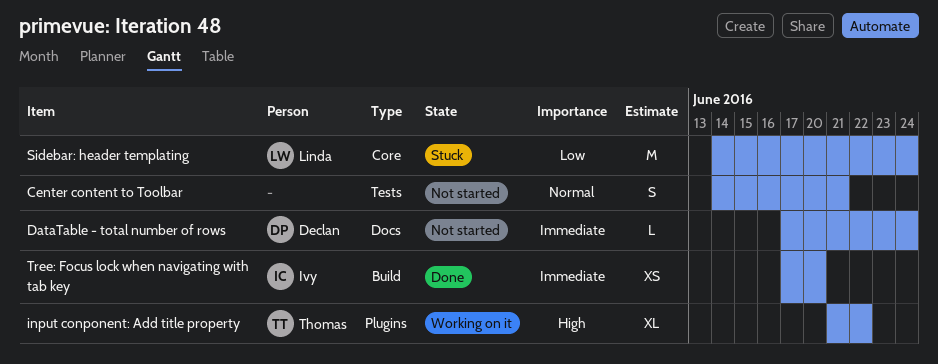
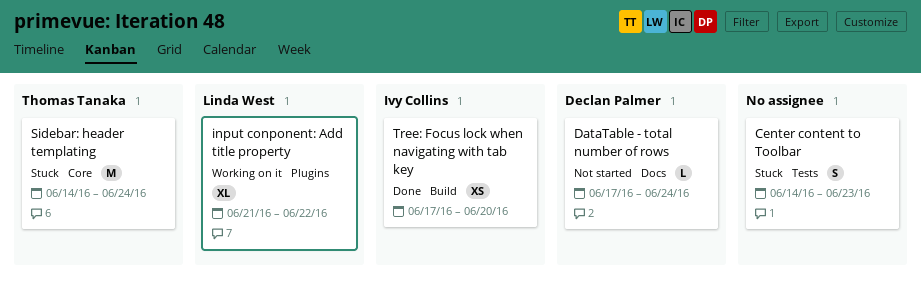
Center content to Toolbar, status: Not started -> Stuck
Center content to Toolbar, due: Jun 21 -> Jun 23
input conponent: Add title property, owner: Thomas Tanaka -> Linda West
Sidebar: header templating, owner: Linda West -> Thomas Tanaka

